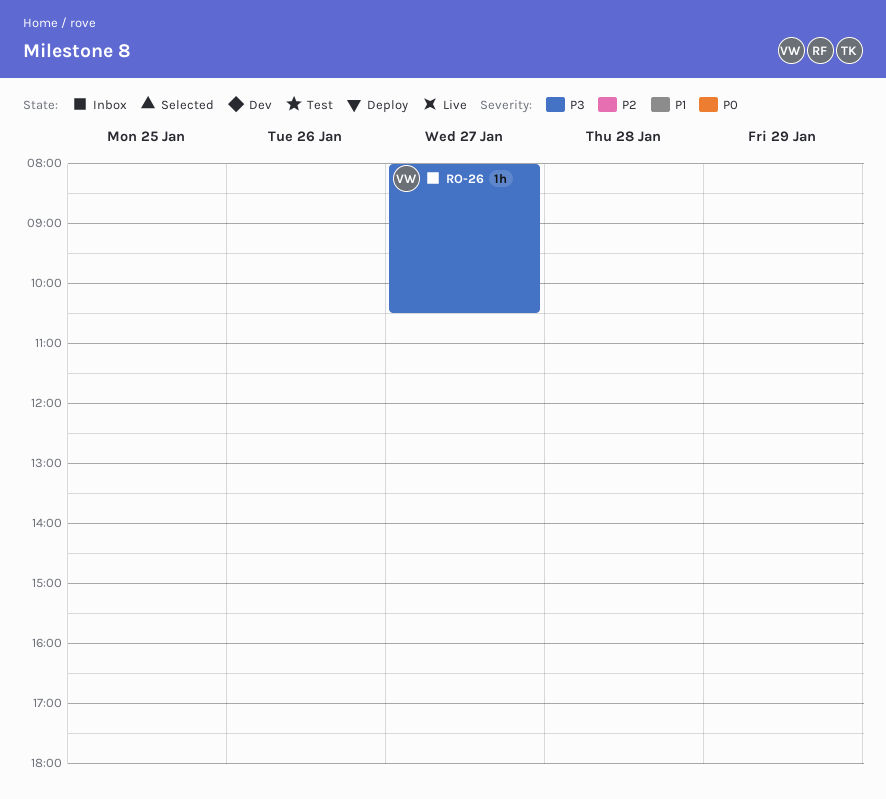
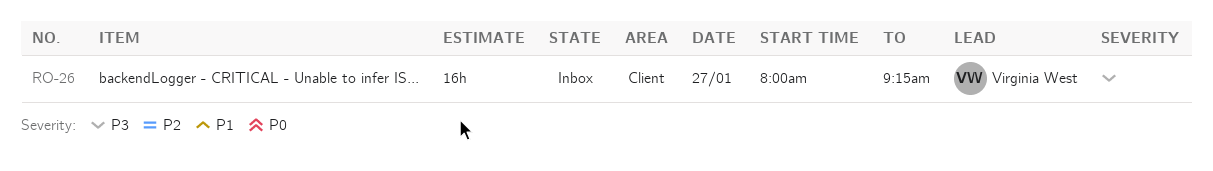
RO-26, estimate: 1h -> 16h
RO-26, ends: 10:30 -> 09:15

